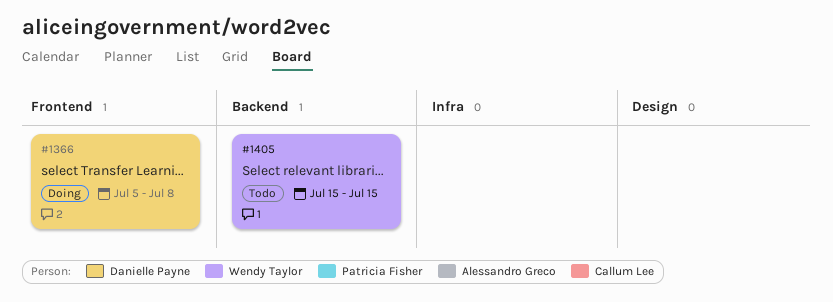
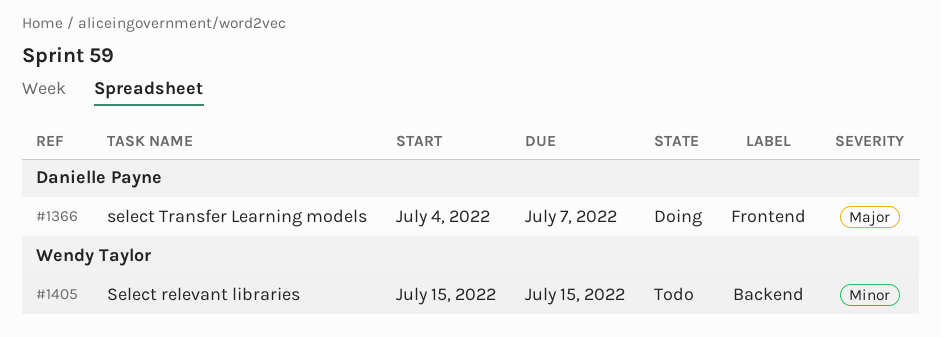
#1366, start: Jul 5 -> Jul 4
#1366, due: Jul 8 -> Jul 7

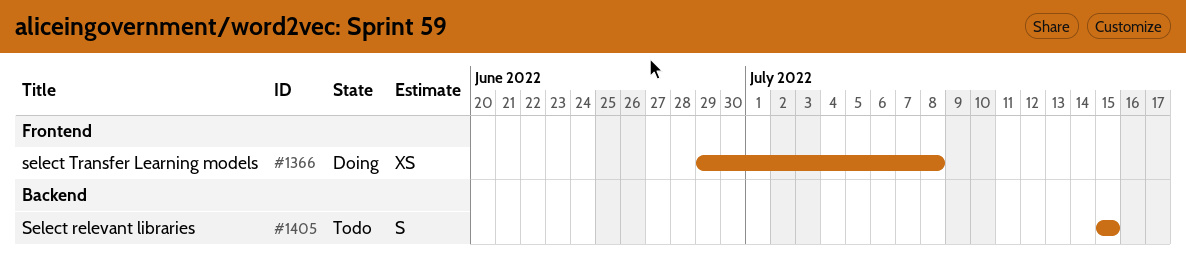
#1366, start: Jul 4 -> Jun 29
#1366, due: Jul 7 -> Jul 8

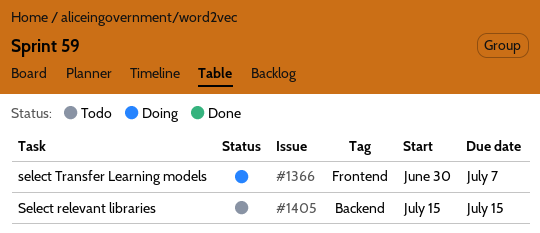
#1366, start: Jun 29 -> Jun 30
#1366, due: Jul 8 -> Jul 7

